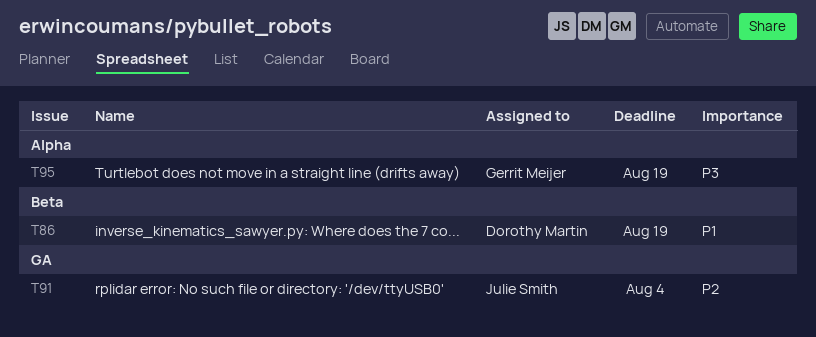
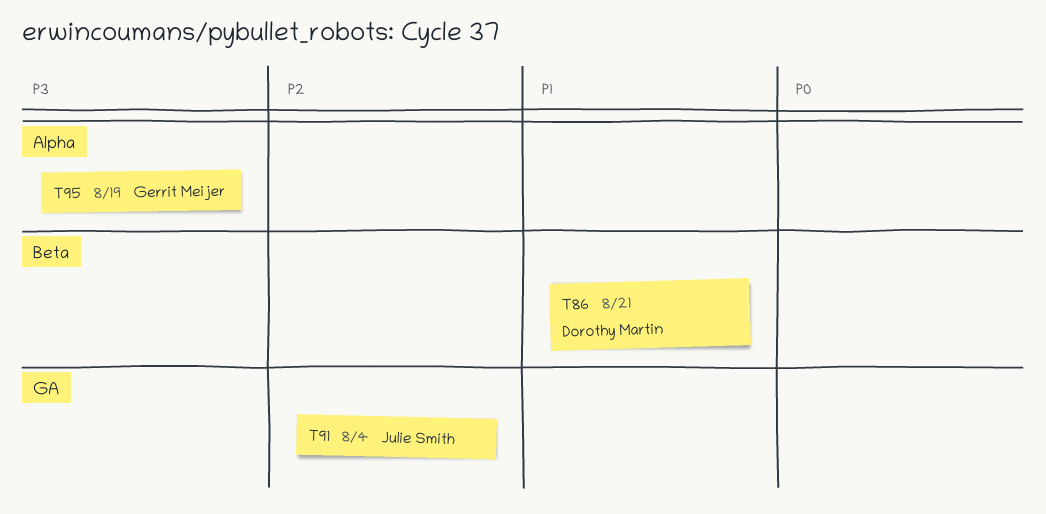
T86, due: Aug 19 -> Aug 21

